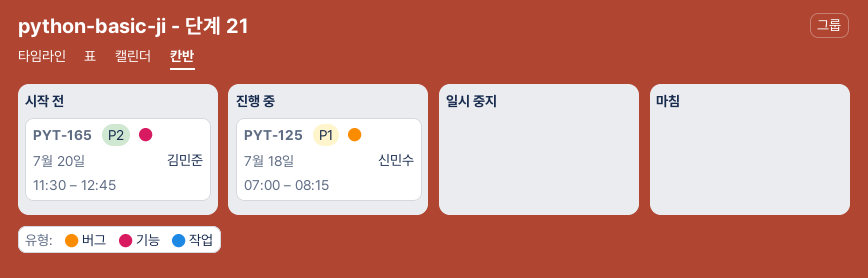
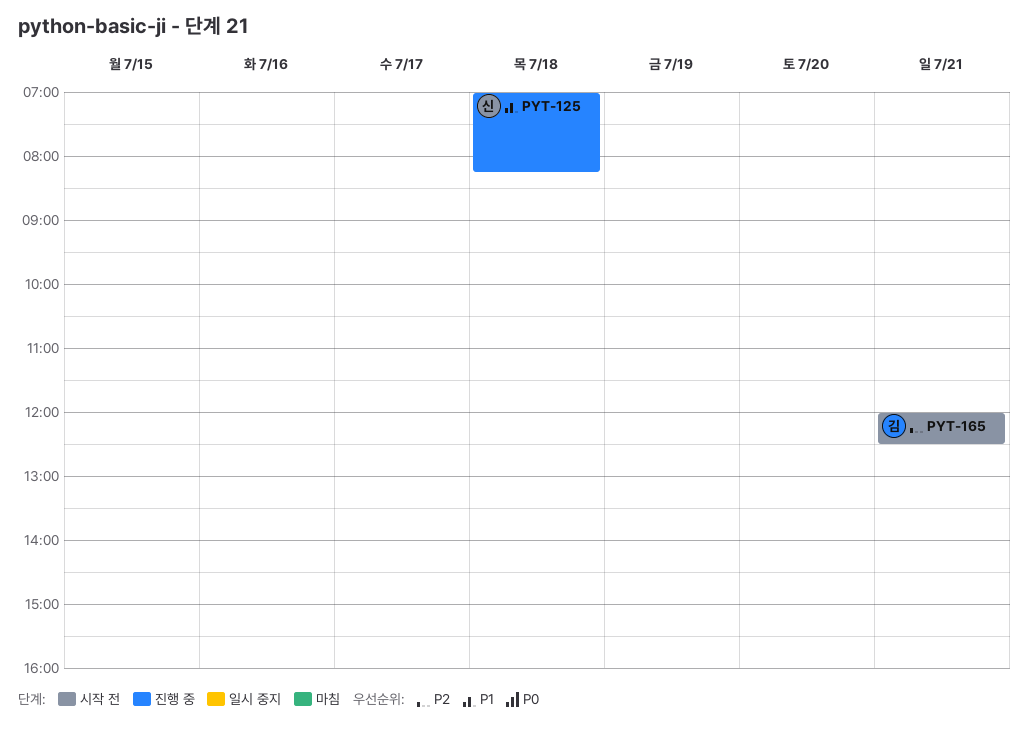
PYT-165, day: Jul 20 -> Jul 21
PYT-165, begins: 11:30 -> 12:00
PYT-165, ends: 12:45 -> 12:30

